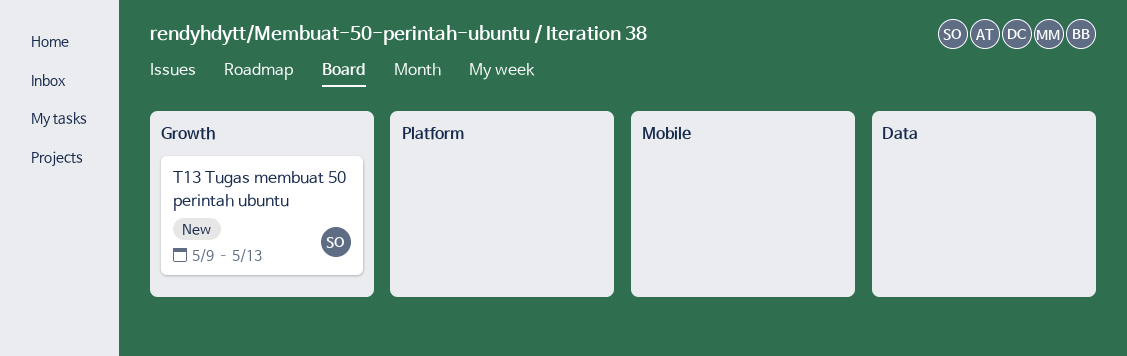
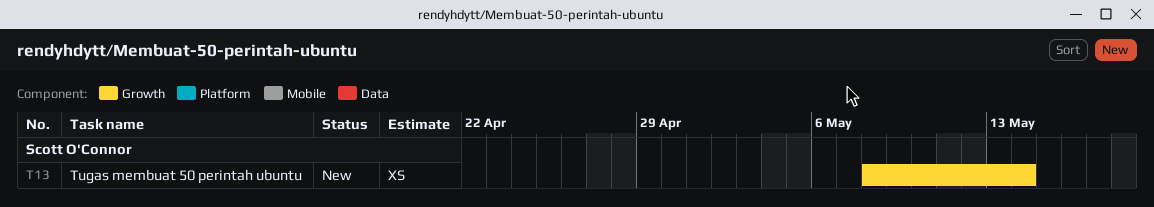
T13, start: May 9 -> May 8
T13, due: May 13 -> May 14

